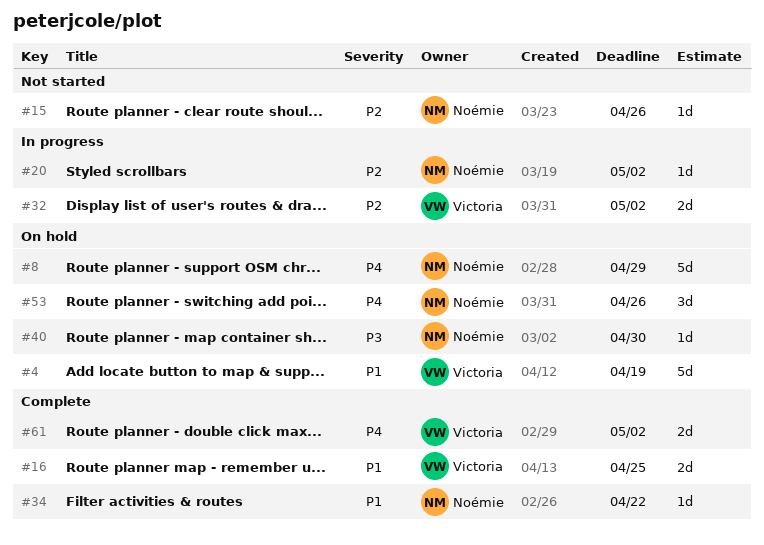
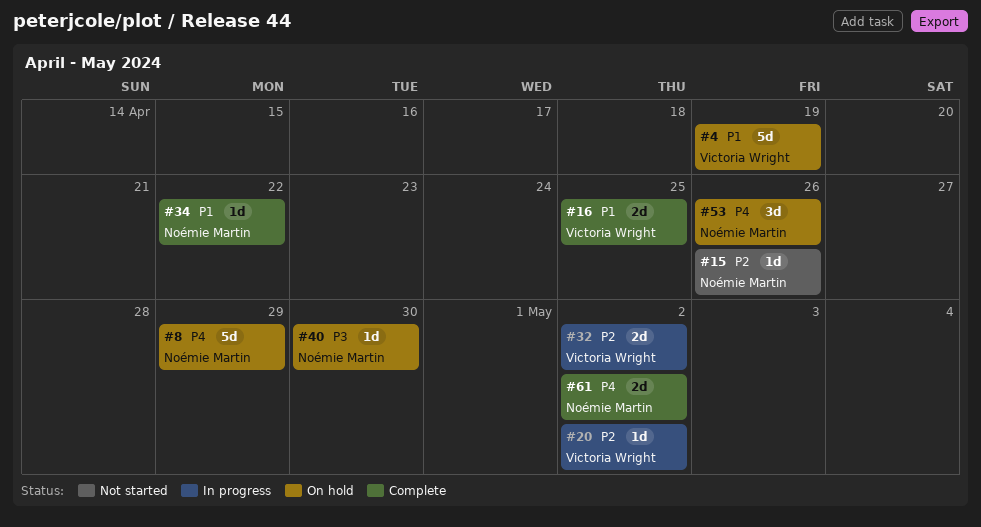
#20, owner: Noémie Martin -> Victoria Wright
#61, owner: Victoria Wright -> Noémie Martin

